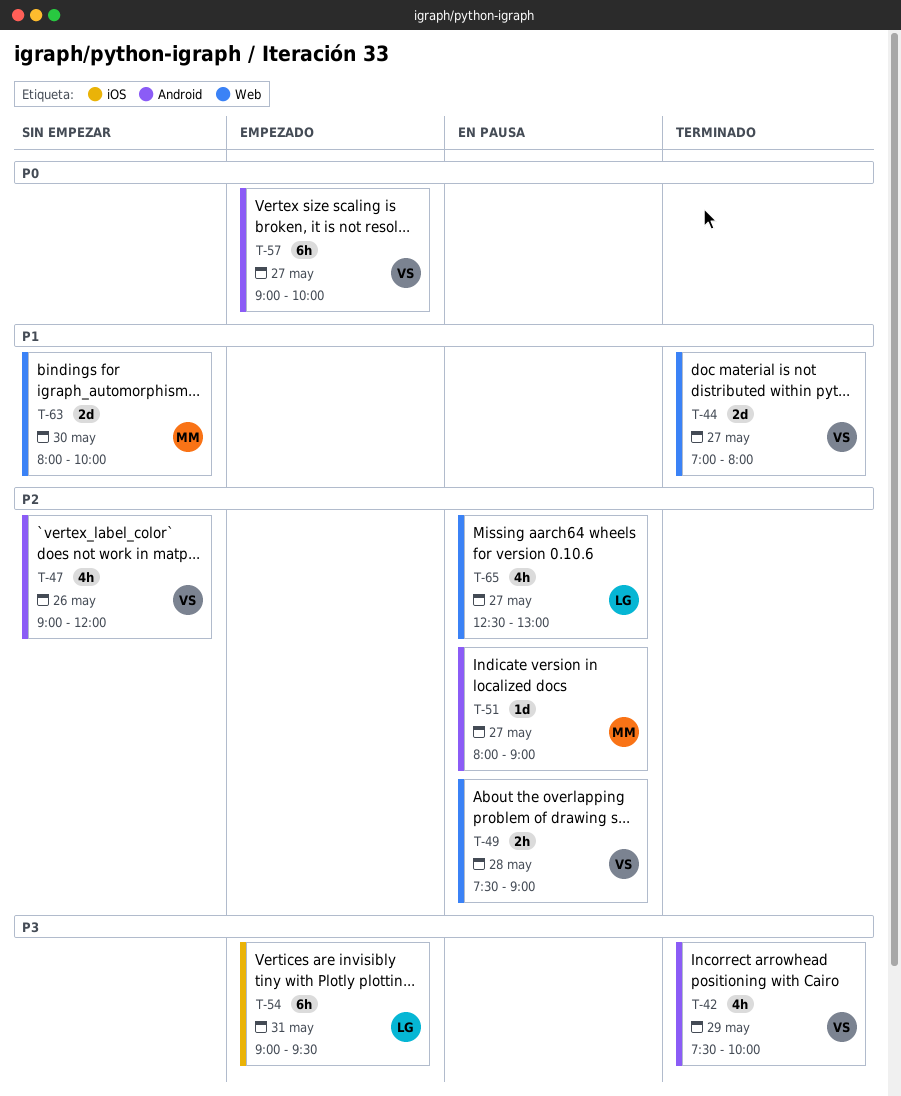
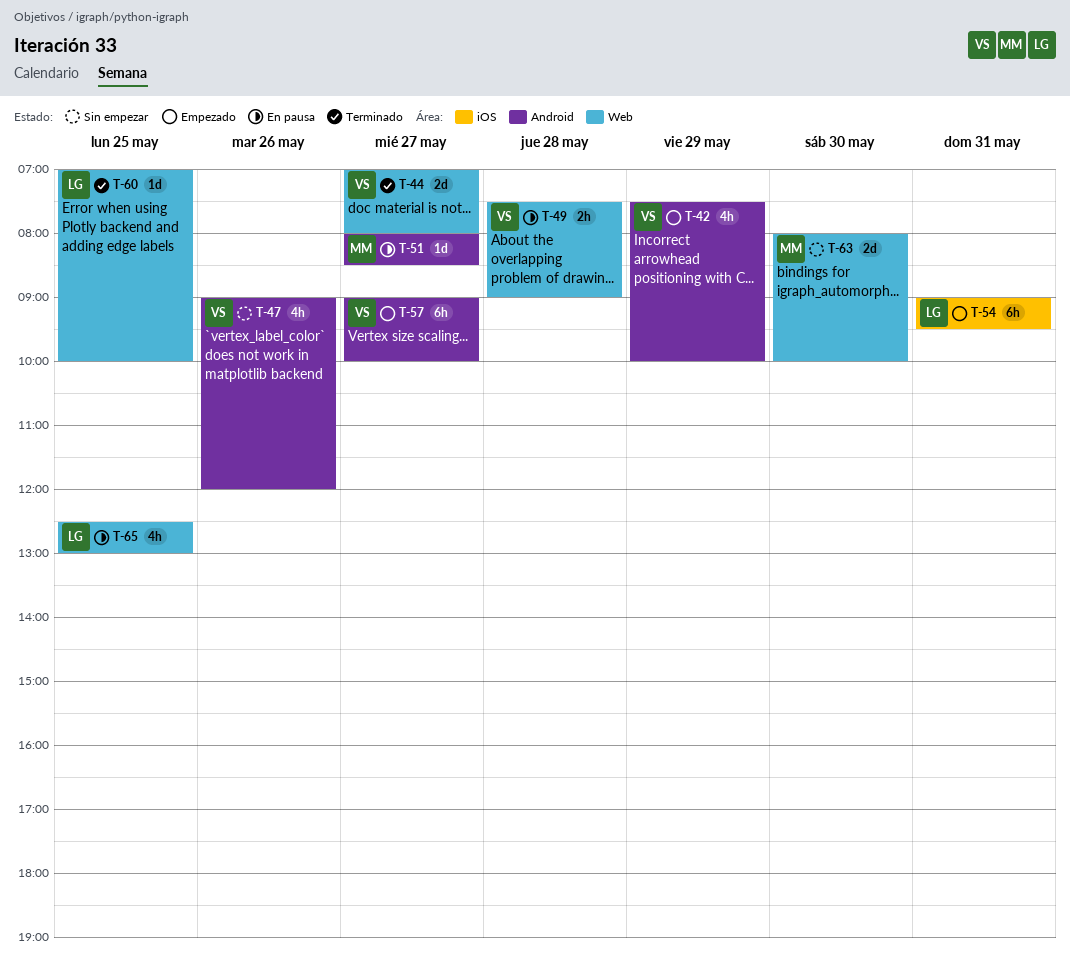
T-42, status: Terminado -> Empezado
T-51, ends: 09:00 -> 08:30
T-60: none -> present
T-65, day: May 27 -> May 25

